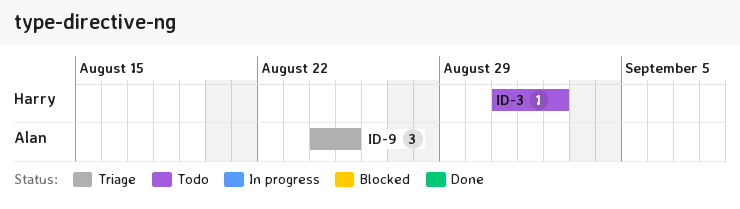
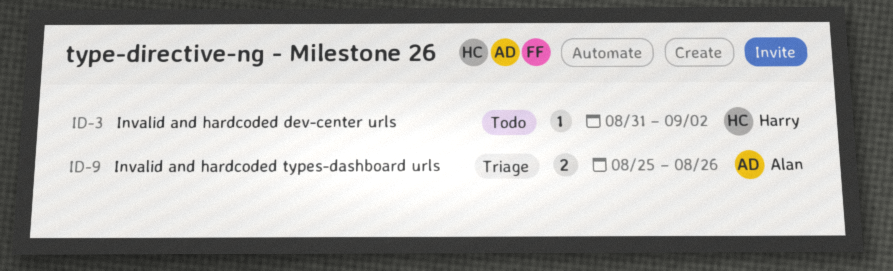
ID-9, estimate: 3 -> 2
ID-9, start: Aug 24 -> Aug 25
ID-9, due: Aug 25 -> Aug 26

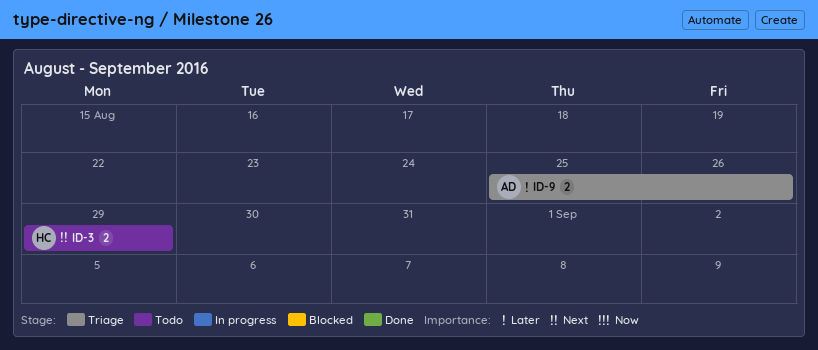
ID-3, estimate: 1 -> 2
ID-3, start: Aug 31 -> Aug 29
ID-3, due: Sep 2 -> Aug 29

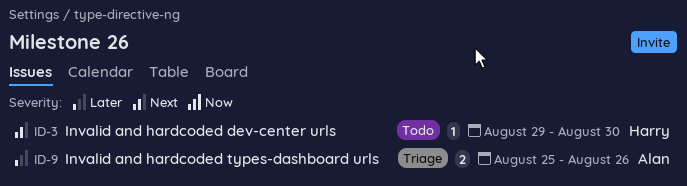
ID-3, estimate: 2 -> 1
ID-3, due: Aug 29 -> Aug 30

